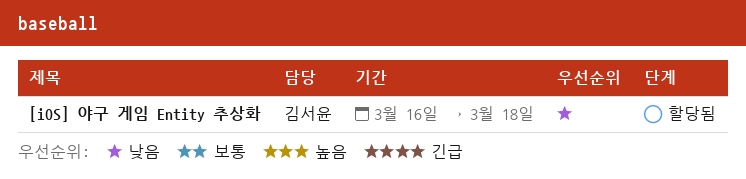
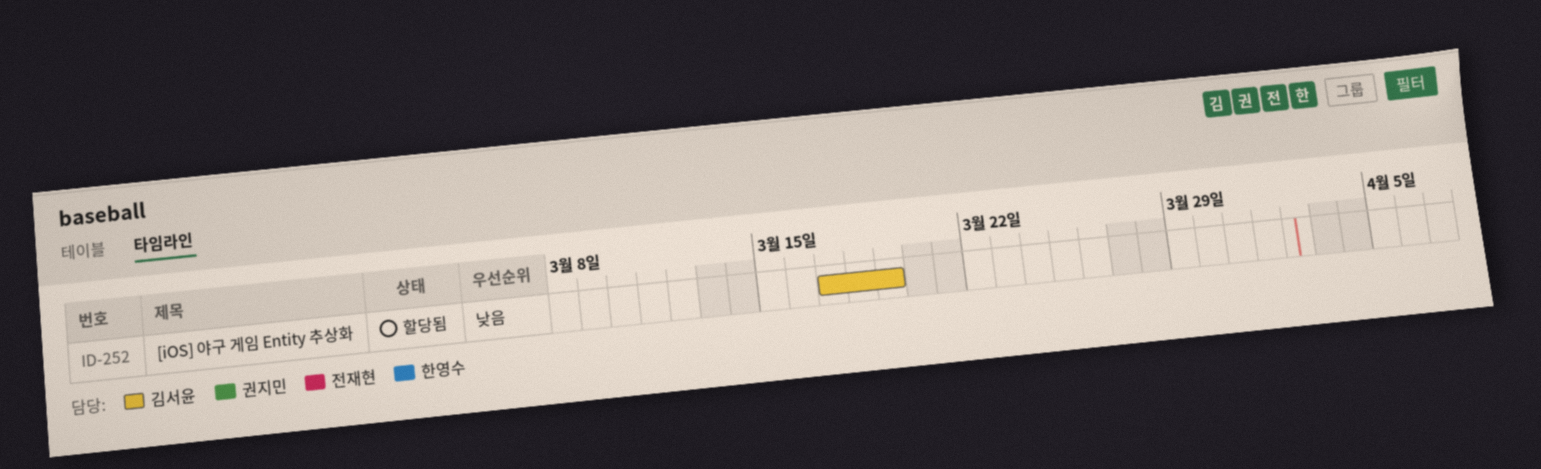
[iOS] 야구 게임 Entity 추상화, start: Mar 16 -> Mar 17
[iOS] 야구 게임 Entity 추상화, due: Mar 18 -> Mar 19

